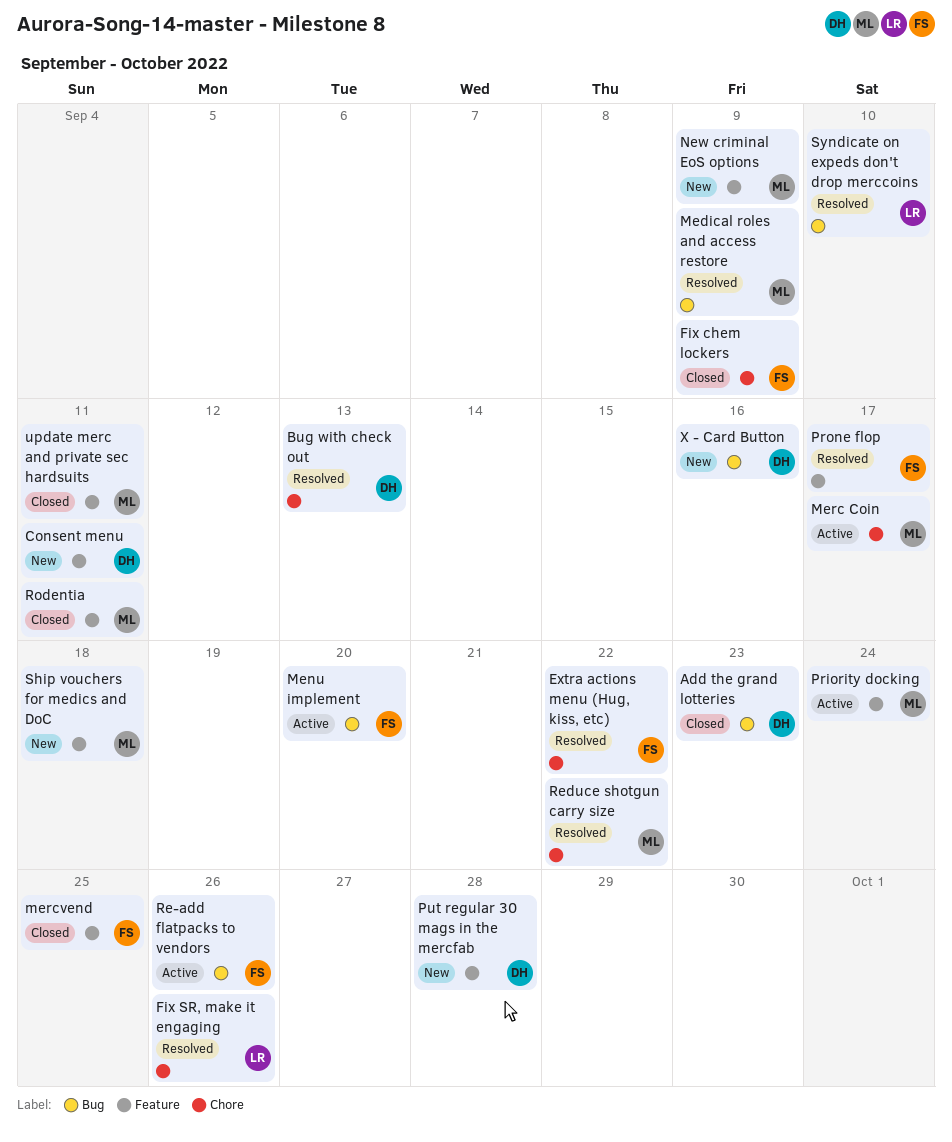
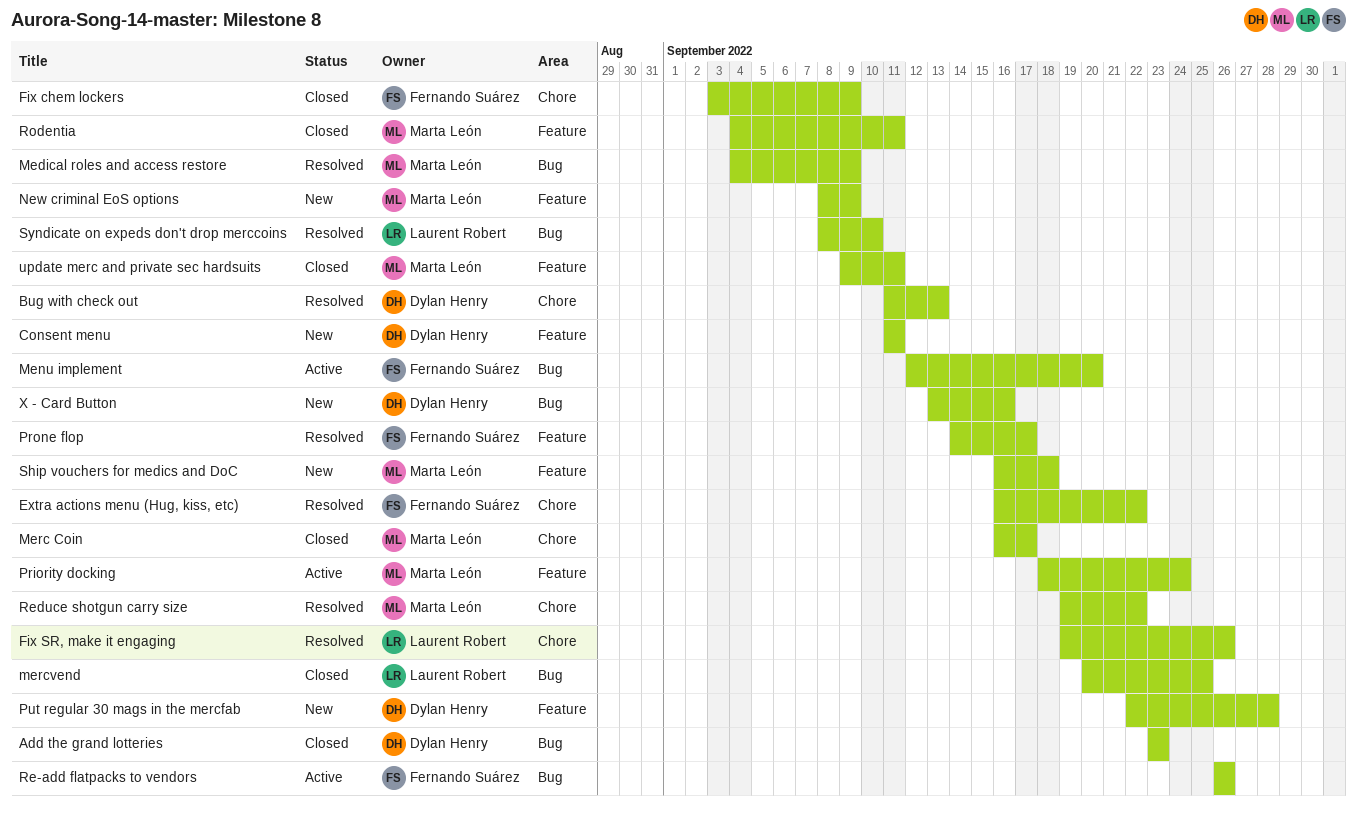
Merc Coin, status: Active -> Closed
mercvend, owner: Fernando Suárez -> Laurent Robert
mercvend, label: Feature -> Bug

